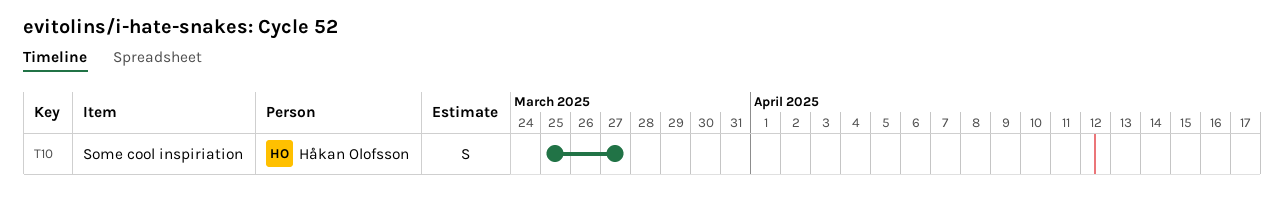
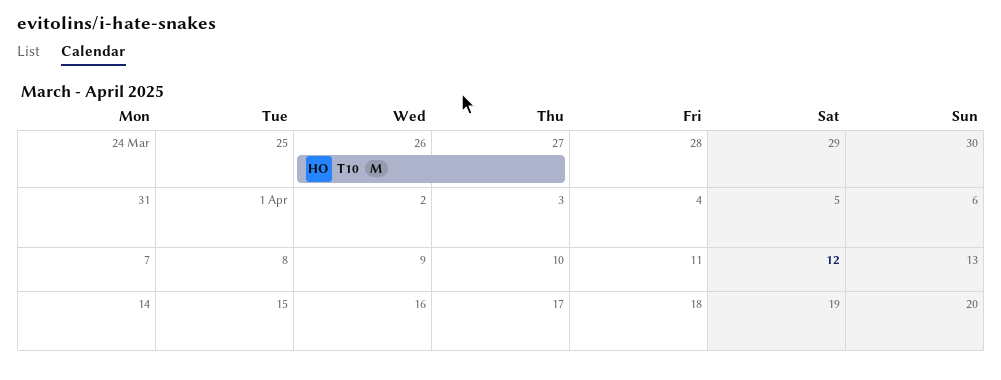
T10, estimate: S -> M
T10, start: Mar 25 -> Mar 26

